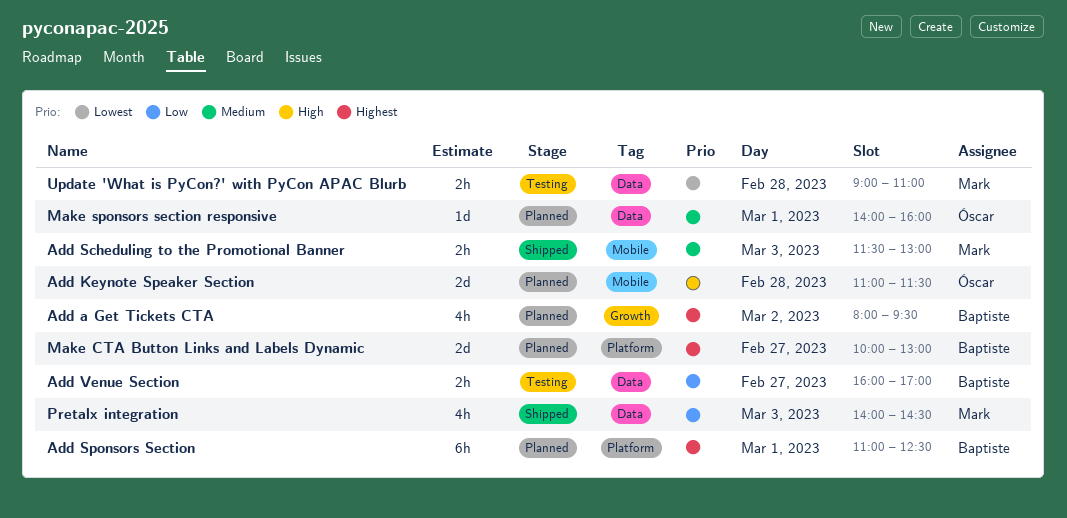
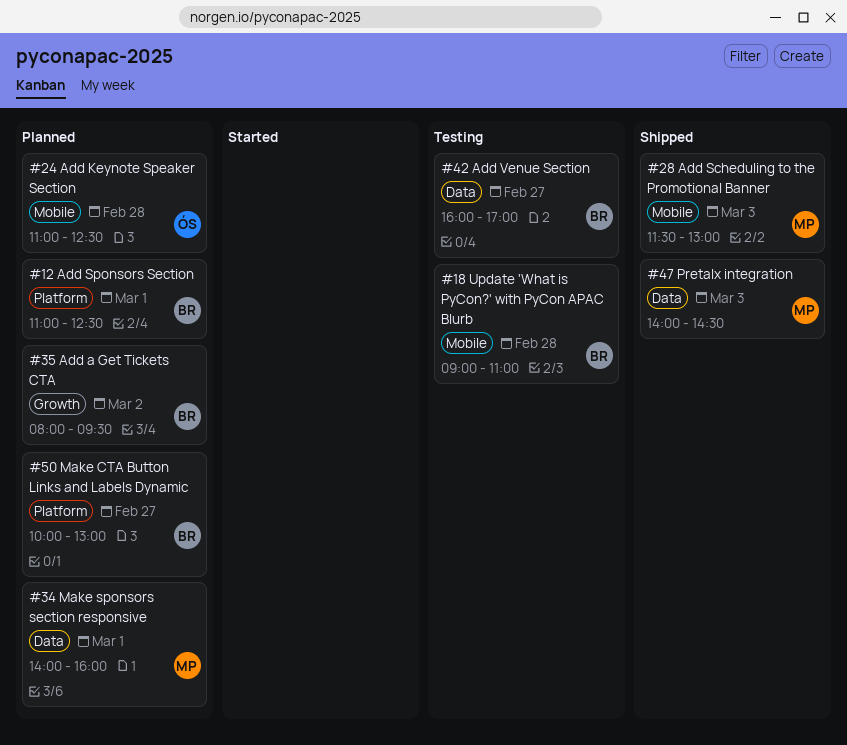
Add Keynote Speaker Section, ends: 11:30 -> 12:30
Make sponsors section responsive, owner: Óscar -> Mark
Update 'What is PyCon?' with PyCon APAC Blurb, owner: Mark -> Baptiste
Update 'What is PyCon?' with PyCon APAC Blurb, label: Data -> Mobile

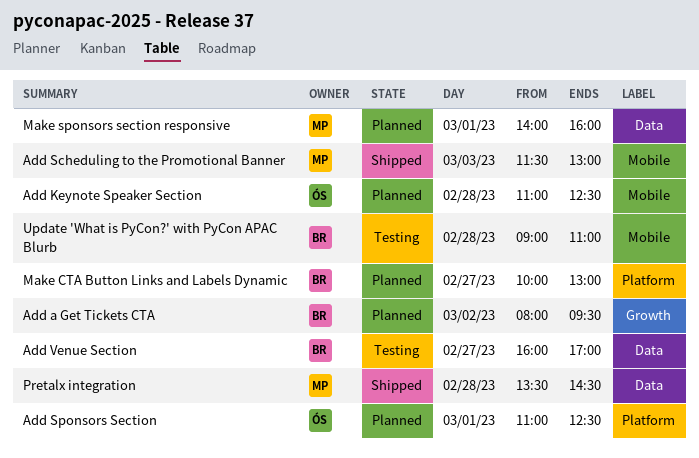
Add Sponsors Section, owner: BR -> ÓS
Pretalx integration, day: Mar 3 -> Feb 28
Pretalx integration, begins: 14:00 -> 13:30

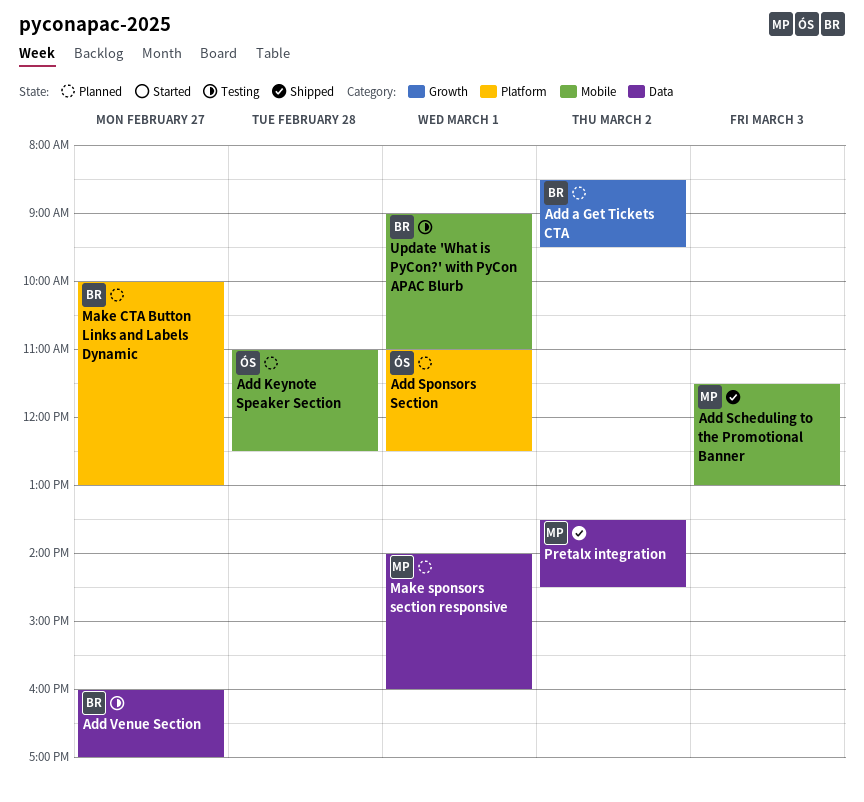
Add a Get Tickets CTA, begins: 08:00 -> 08:30
Pretalx integration, day: Feb 28 -> Mar 2
Update 'What is PyCon?' with PyCon APAC Blurb, day: Feb 28 -> Mar 1

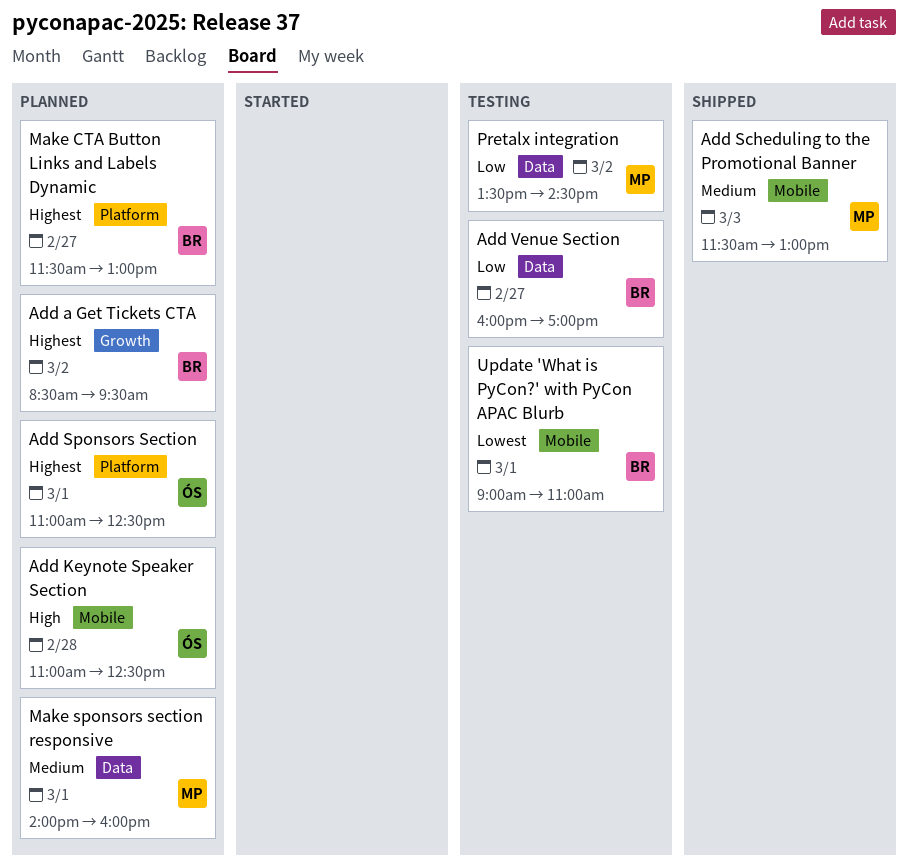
Make CTA Button Links and Labels Dynamic, begins: 10:00 -> 11:30
Pretalx integration, status: Shipped -> Testing

